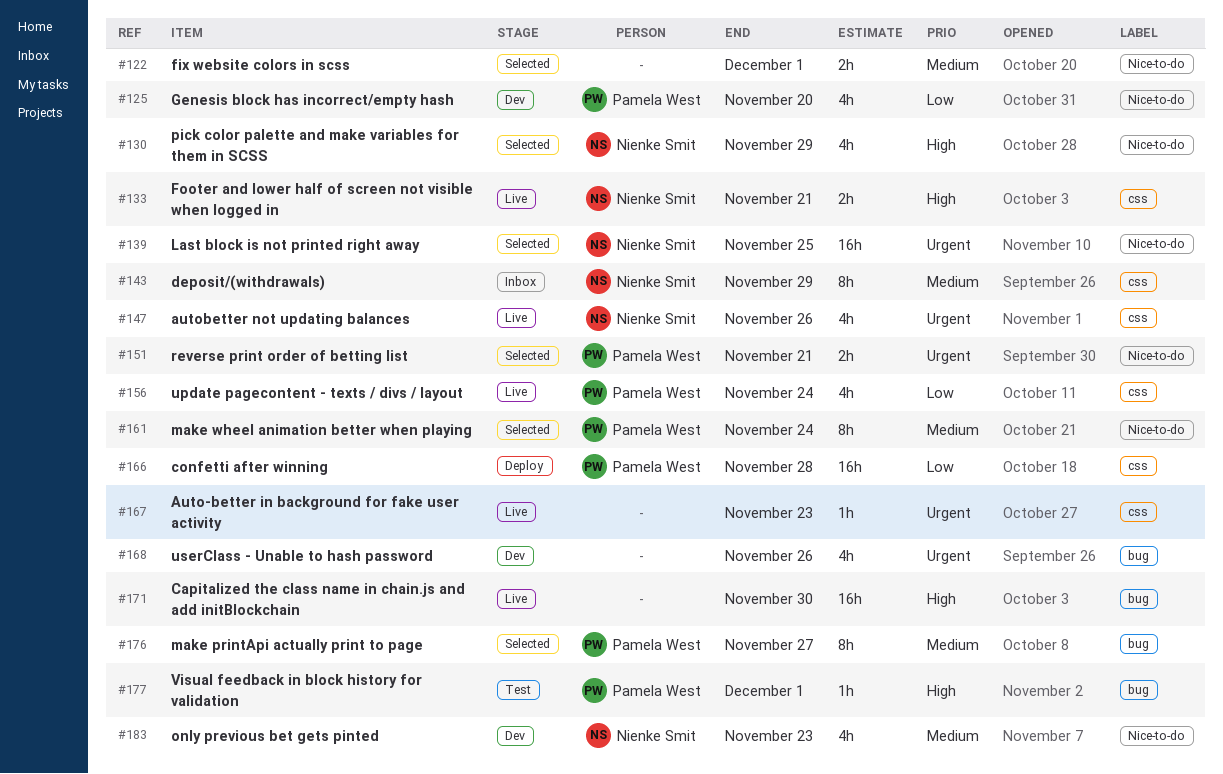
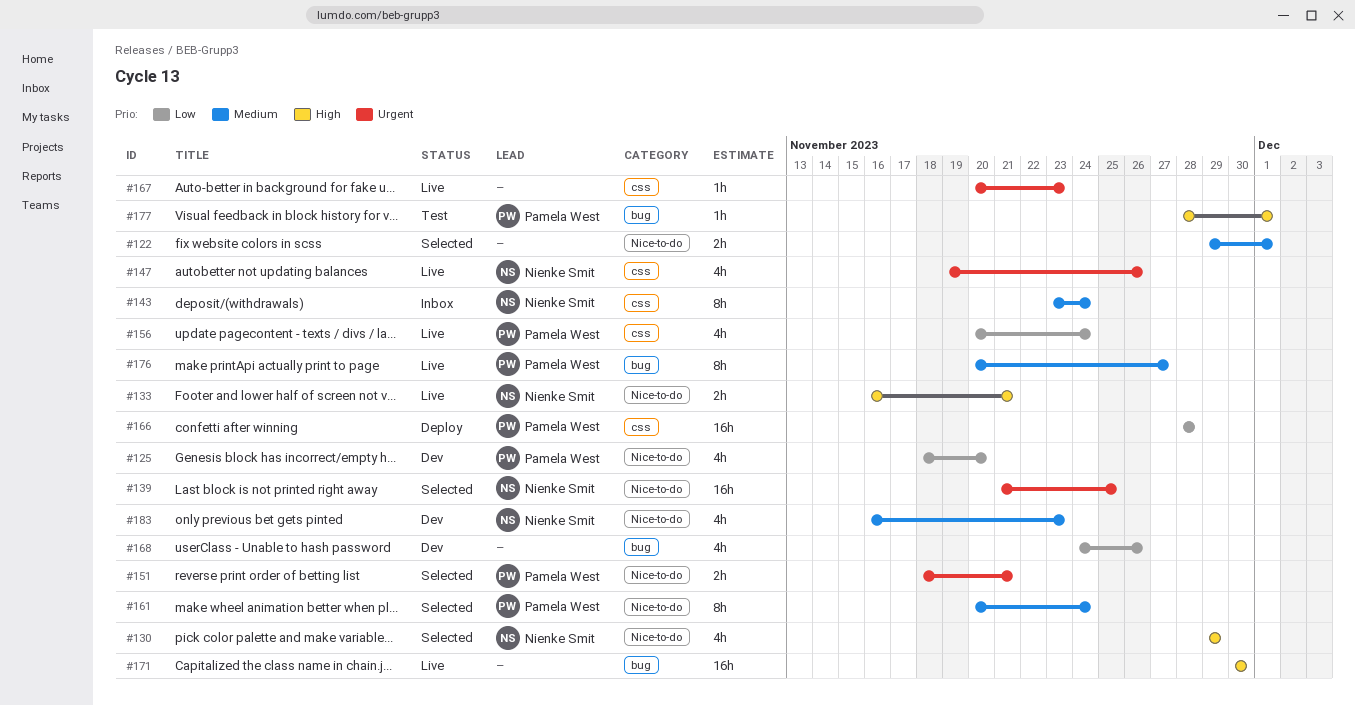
#133, label: css -> Nice-to-do
#143, due: Nov 29 -> Nov 24
#168, priority: Urgent -> Low
#176, status: Selected -> Live

